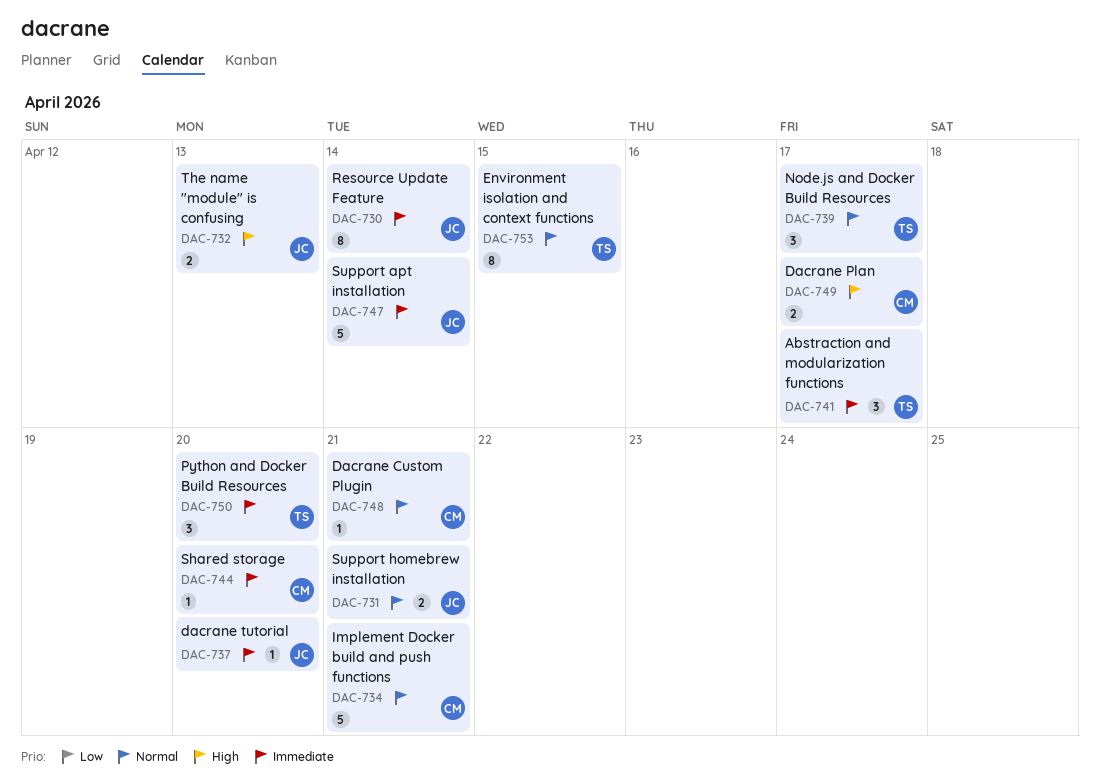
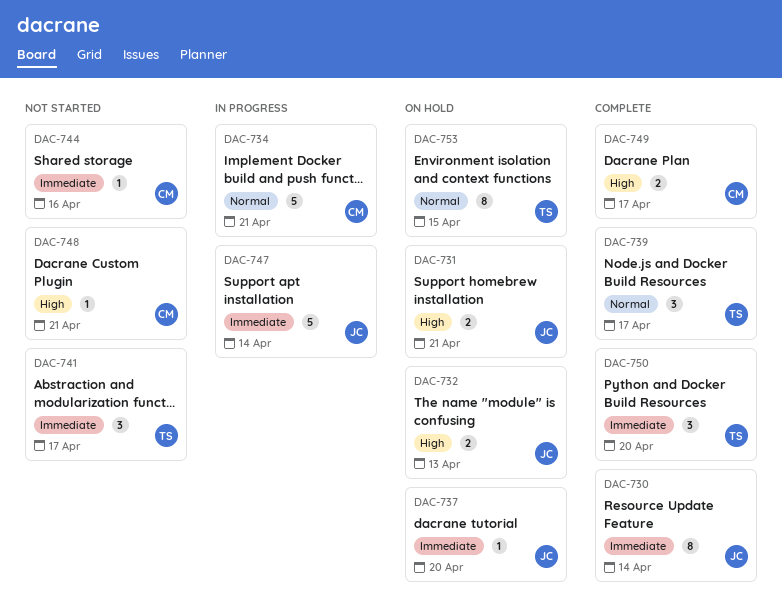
DAC-731, priority: Normal -> High
DAC-744, due: Apr 20 -> Apr 16
DAC-748, priority: Normal -> High

